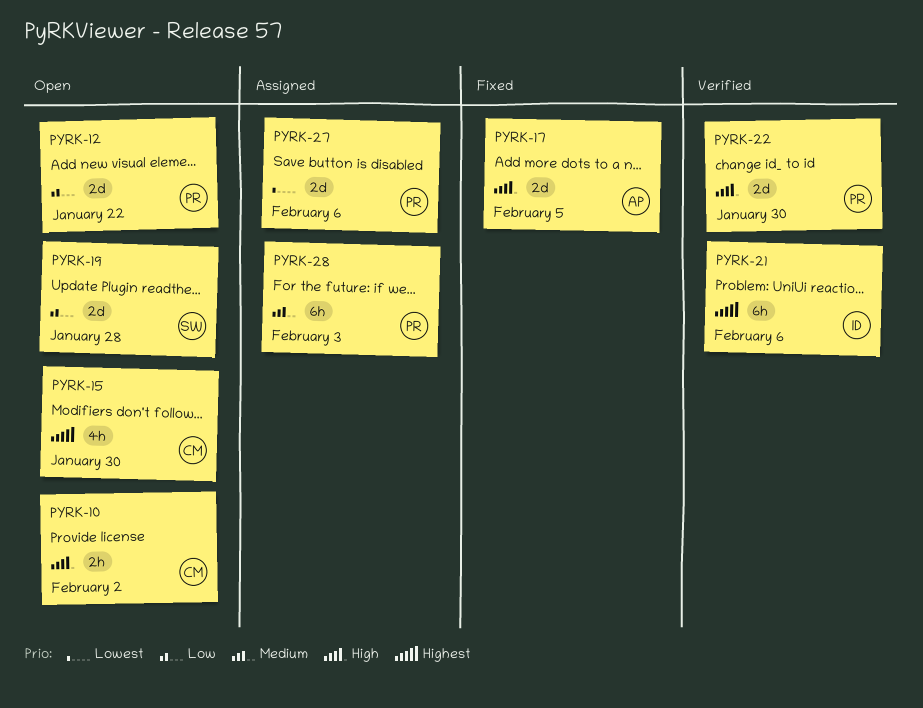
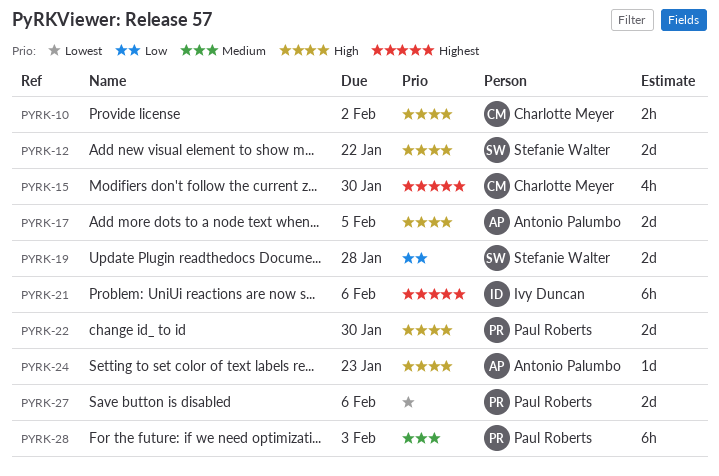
PYRK-12, owner: Paul Roberts -> Stefanie Walter
PYRK-12, priority: Low -> High
PYRK-24: none -> present

